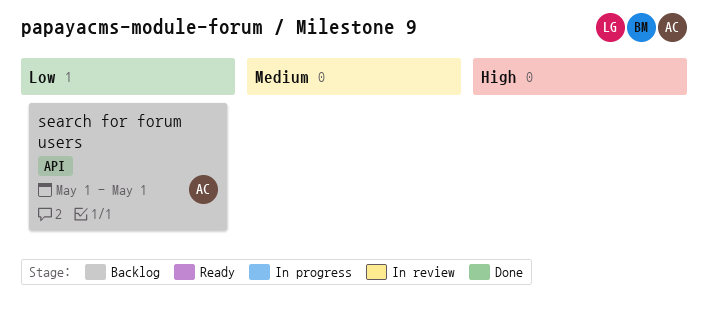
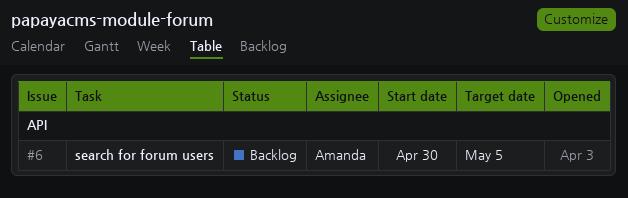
search for forum users, start: May 1 -> Apr 30
search for forum users, due: May 1 -> May 5

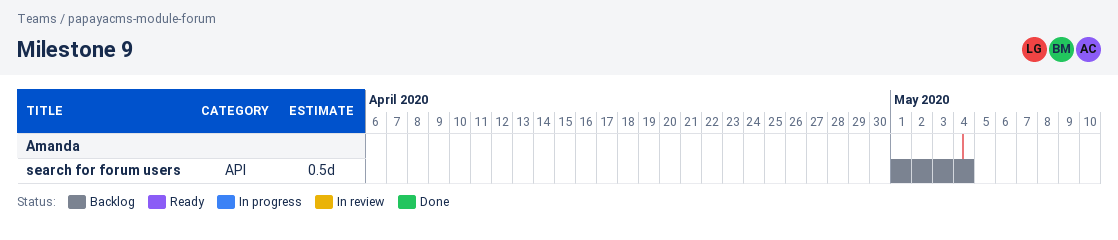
search for forum users, start: Apr 30 -> May 1
search for forum users, due: May 5 -> May 4

